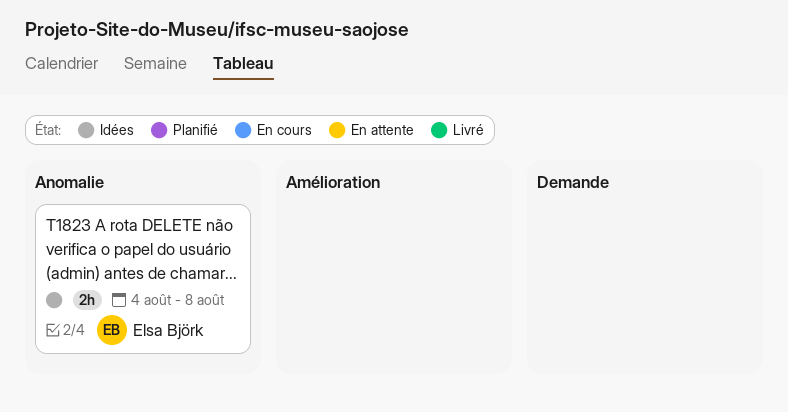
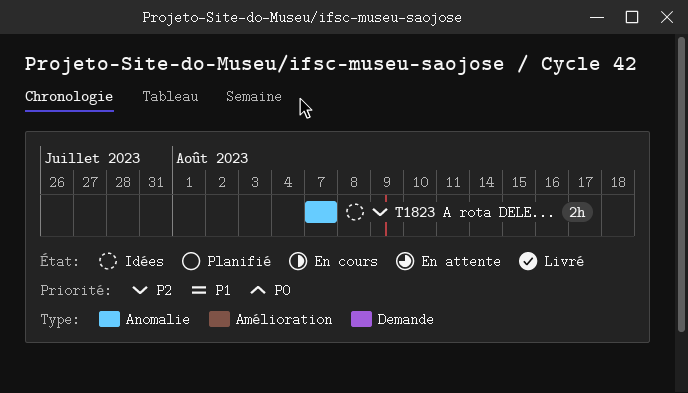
T1823, start: Aug 4 -> Aug 7
T1823, due: Aug 8 -> Aug 7

